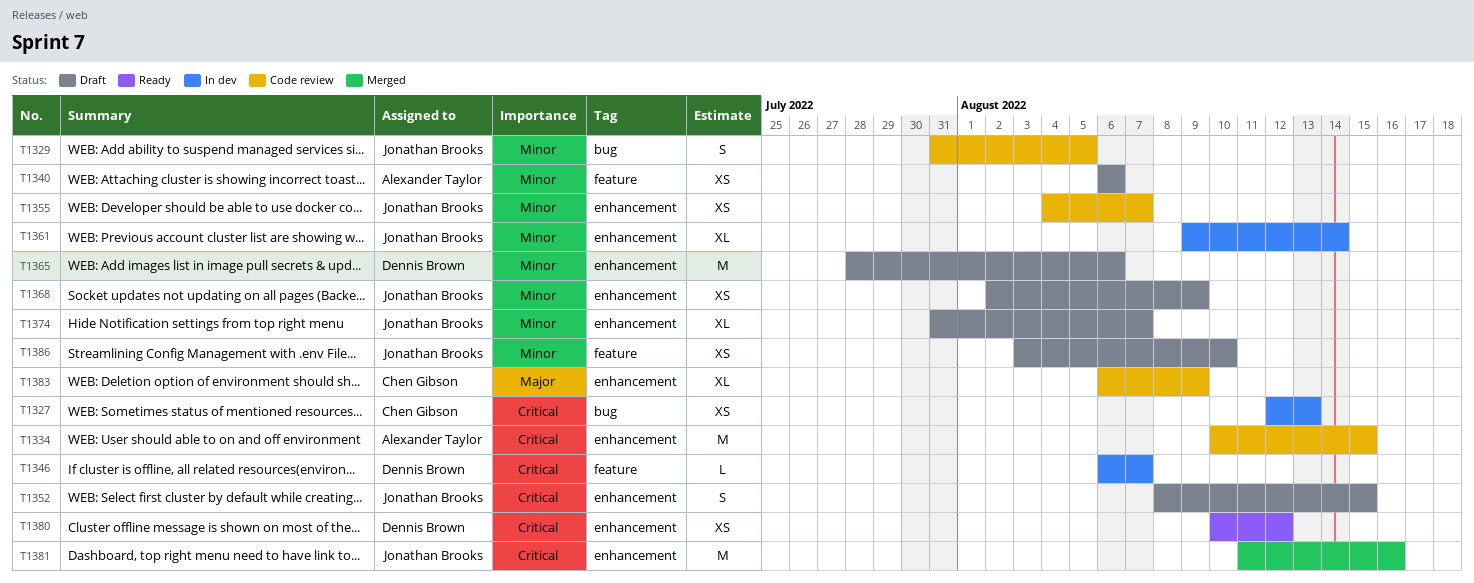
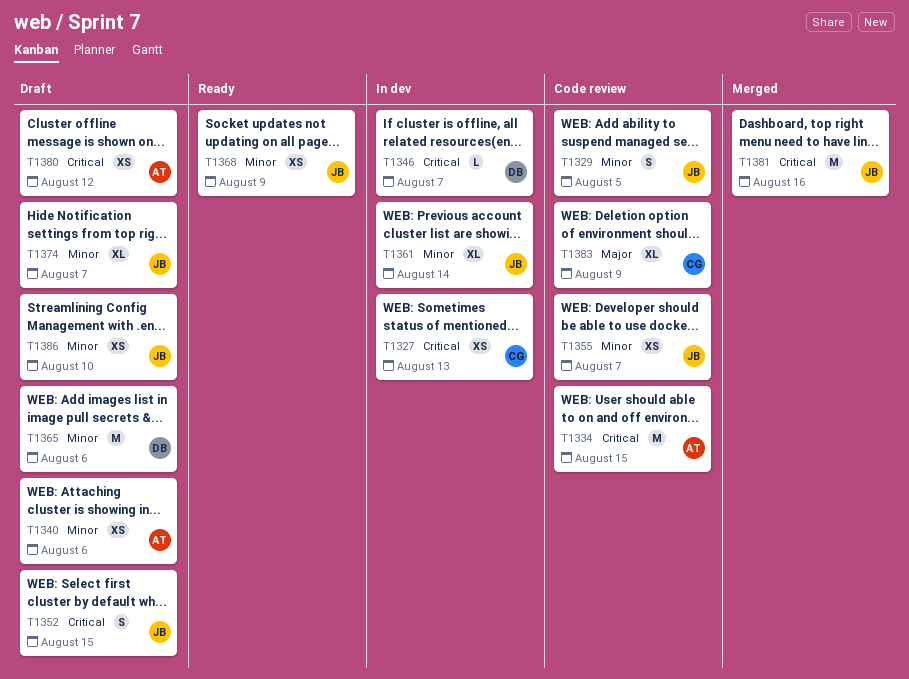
T1368, status: Draft -> Ready
T1380, status: Ready -> Draft
T1380, owner: Dennis Brown -> Alexander Taylor

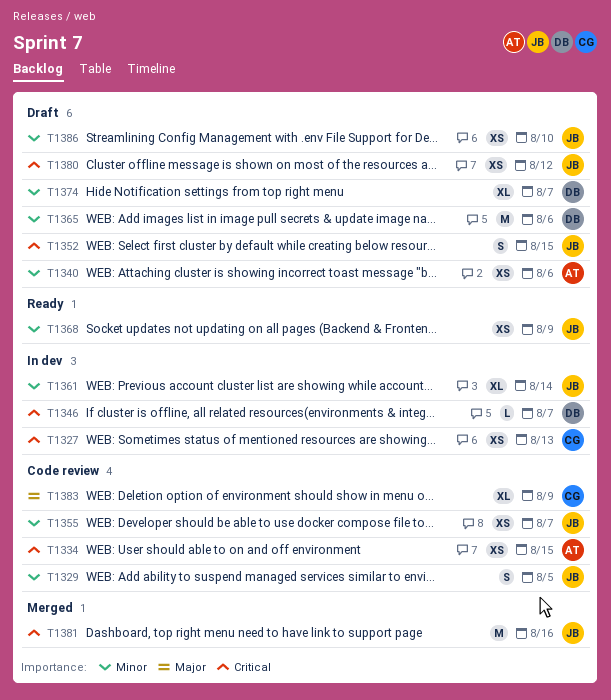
T1334, estimate: M -> XS
T1374, owner: JB -> DB
T1380, owner: AT -> JB

